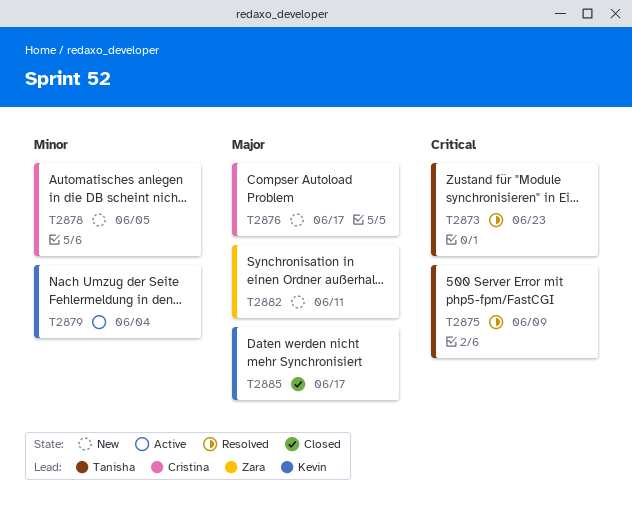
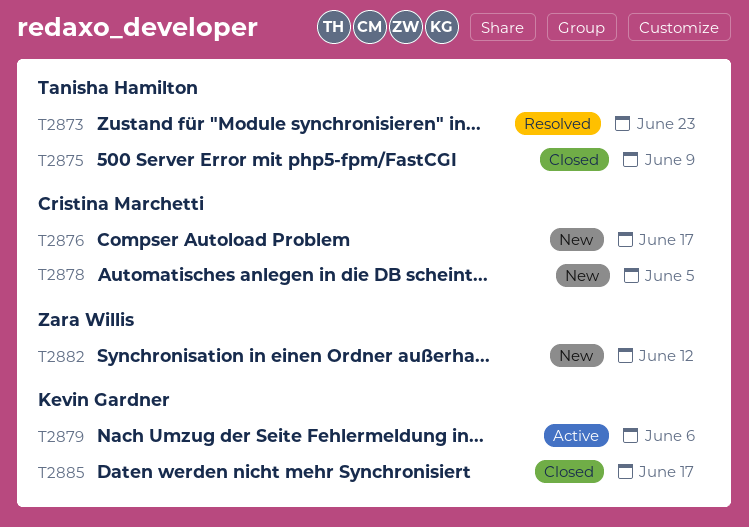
T2875, status: Resolved -> Closed
T2879, due: Jun 4 -> Jun 6
T2882, due: Jun 11 -> Jun 12

